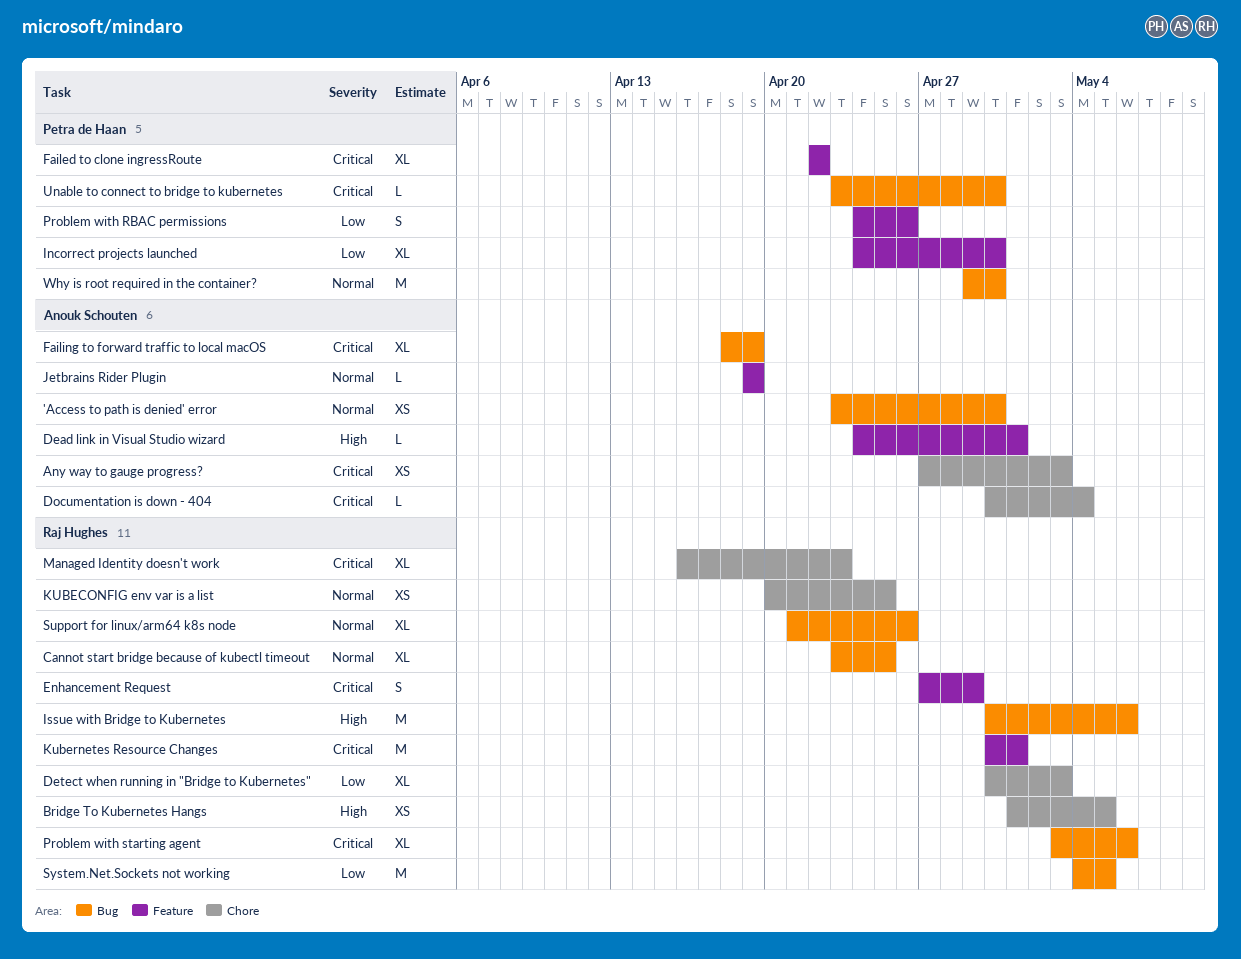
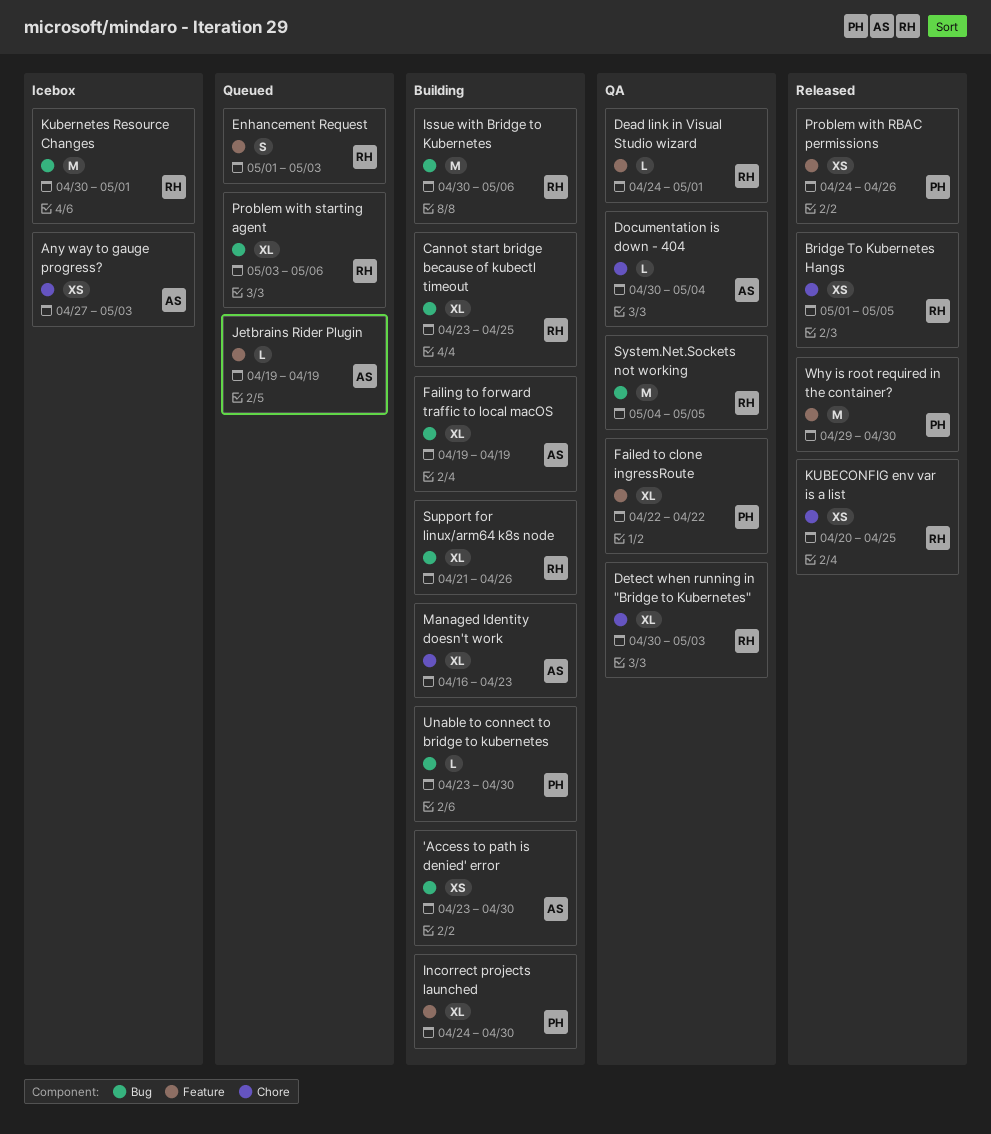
Dead link in Visual Studio wizard, owner: Anouk Schouten -> Raj Hughes
Enhancement Request, start: Apr 27 -> May 1
Enhancement Request, due: Apr 29 -> May 3
Failing to forward traffic to local macOS, start: Apr 18 -> Apr 19
Kubernetes Resource Changes, label: Feature -> Bug
Managed Identity doesn't work, owner: Raj Hughes -> Anouk Schouten
Problem with RBAC permissions, estimate: S -> XS
Why is root required in the container?, label: Bug -> Feature

